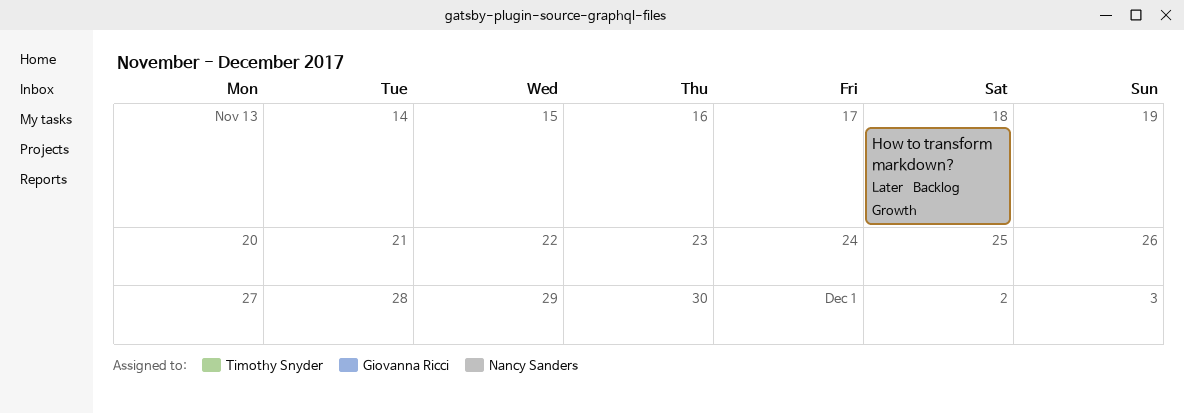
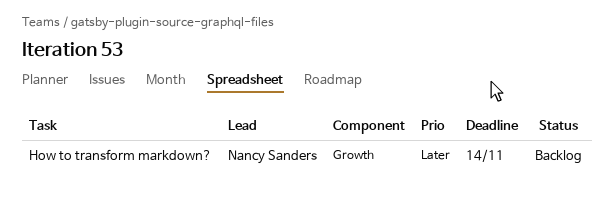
How to transform markdown?, due: Nov 18 -> Nov 14

